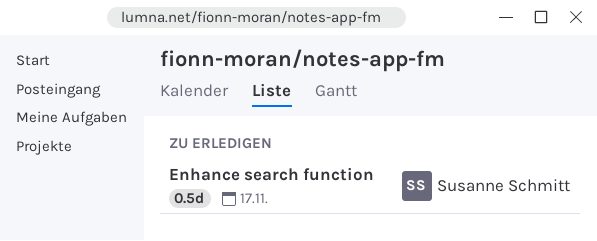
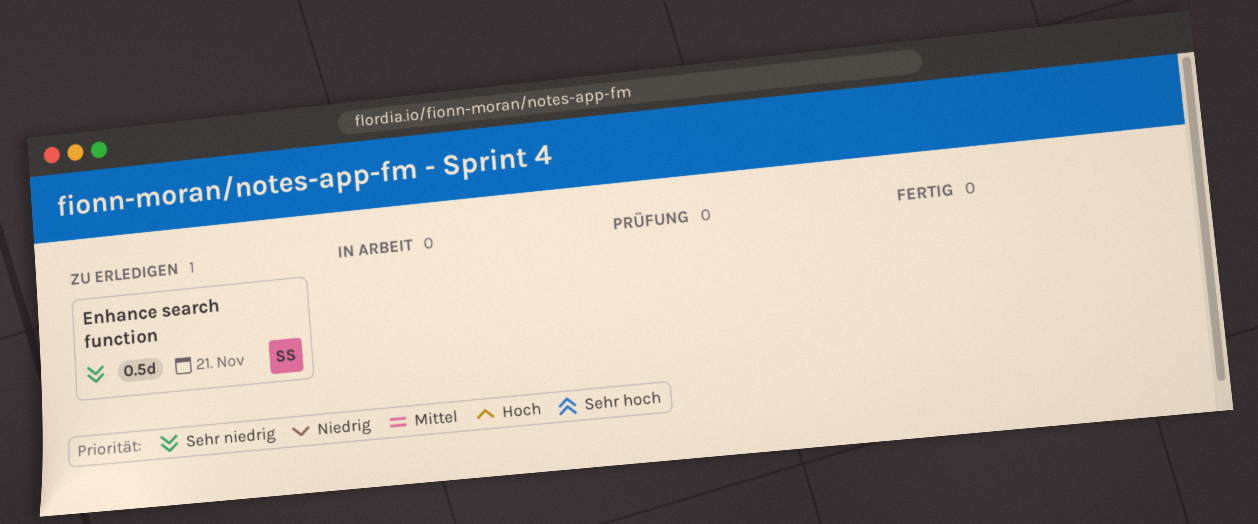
Enhance search function, due: Nov 17 -> Nov 21

